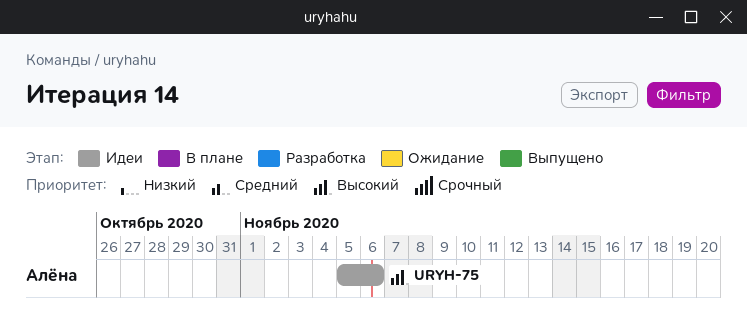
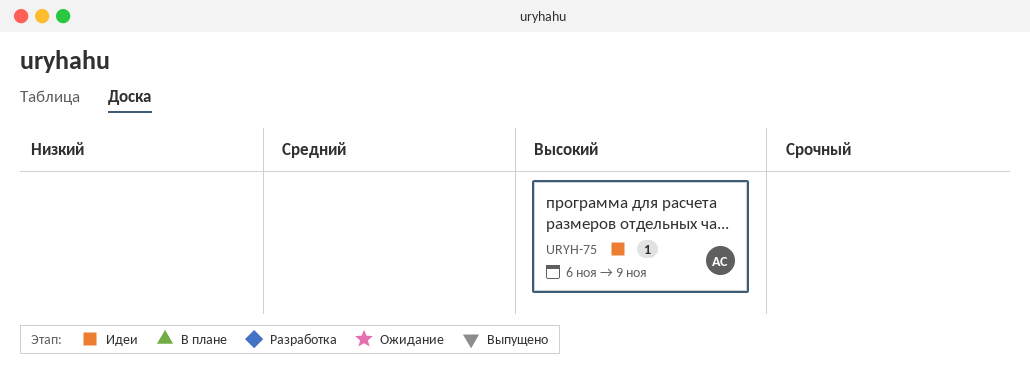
URYH-75, start: Nov 5 -> Nov 6
URYH-75, due: Nov 6 -> Nov 9

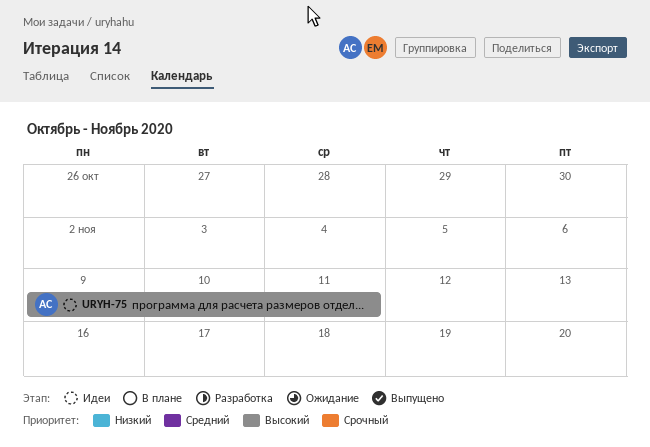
URYH-75, start: Nov 6 -> Nov 9
URYH-75, due: Nov 9 -> Nov 11

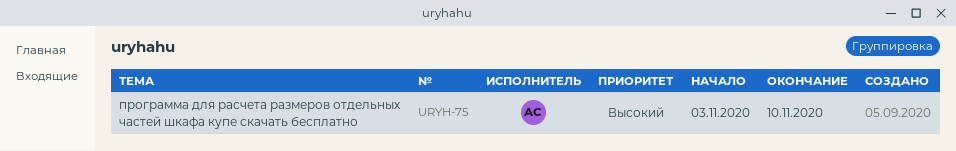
URYH-75, start: Nov 9 -> Nov 3
URYH-75, due: Nov 11 -> Nov 10

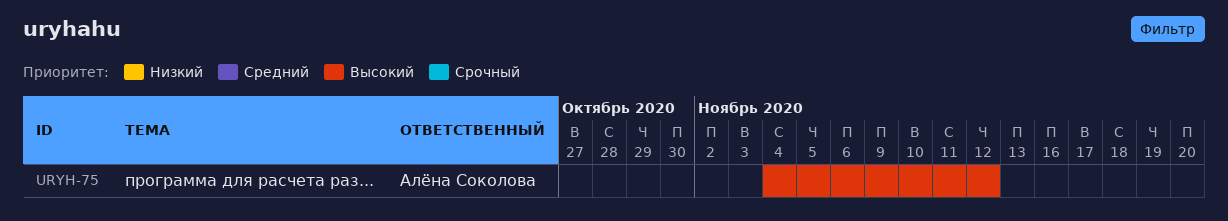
URYH-75, start: Nov 3 -> Nov 4
URYH-75, due: Nov 10 -> Nov 12

